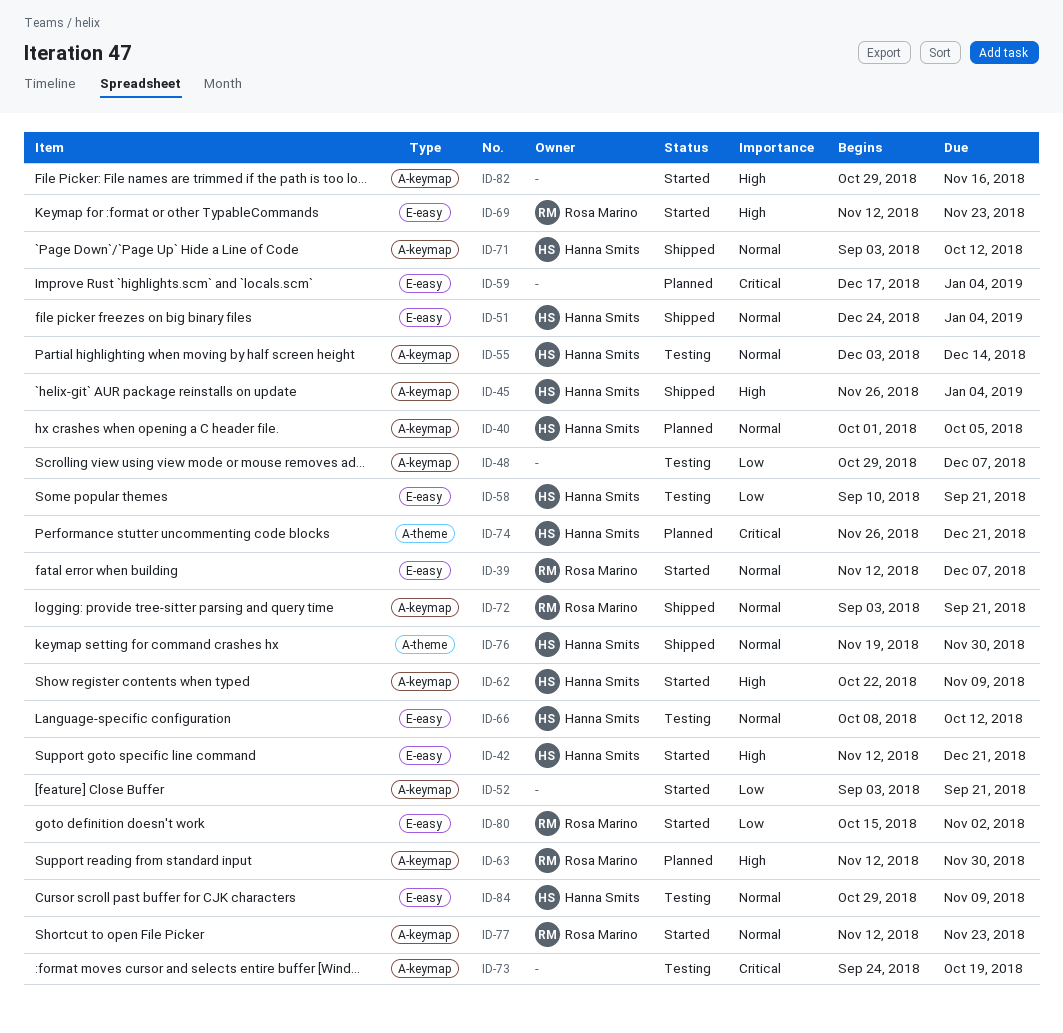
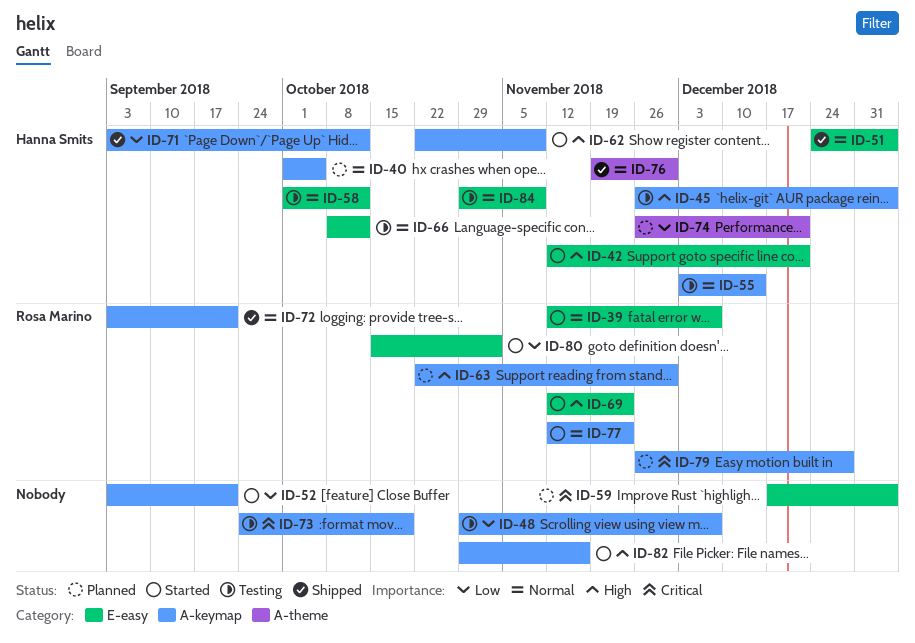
ID-45, status: Shipped -> Testing
ID-58, priority: Low -> Normal
ID-58, start: Sep 10 -> Oct 1
ID-58, due: Sep 21 -> Oct 12
ID-63, start: Nov 12 -> Oct 22
ID-71, priority: Normal -> Low
ID-74, priority: Critical -> Low
ID-79: none -> present

